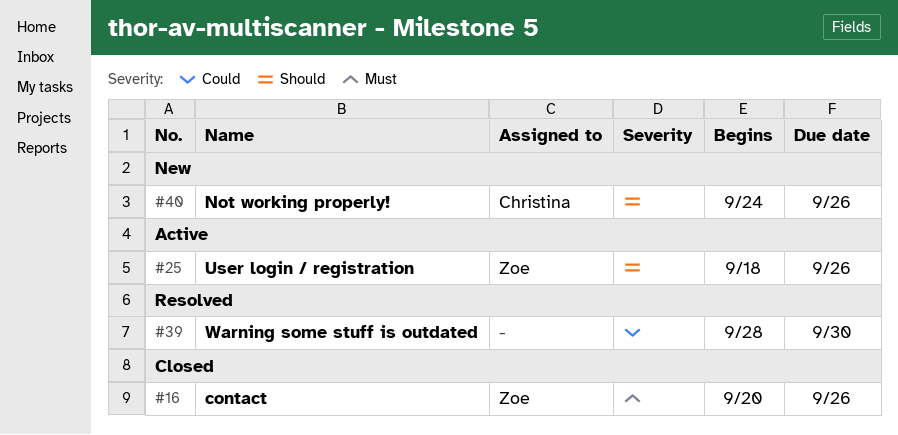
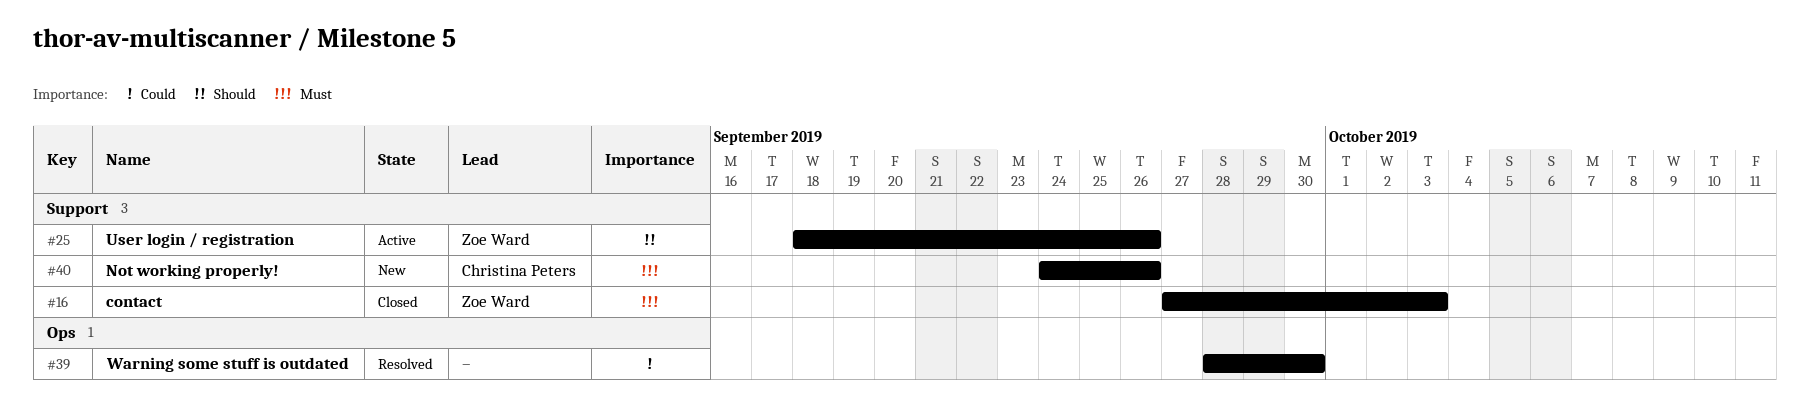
#16, start: Sep 20 -> Sep 27
#16, due: Sep 26 -> Oct 3
#40, priority: Should -> Must

